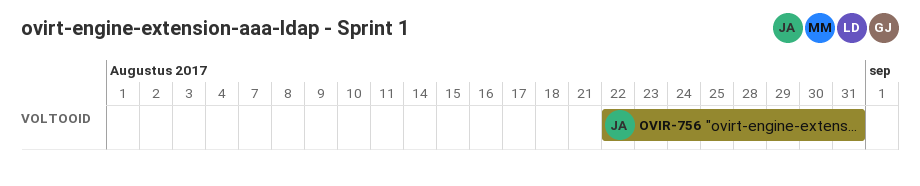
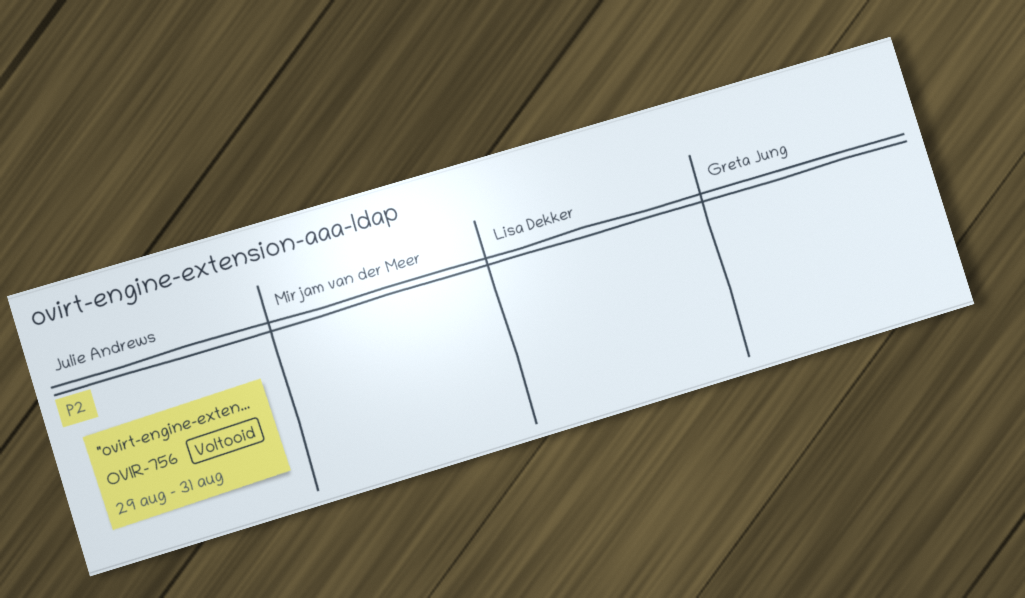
OVIR-756, start: Aug 22 -> Aug 29

